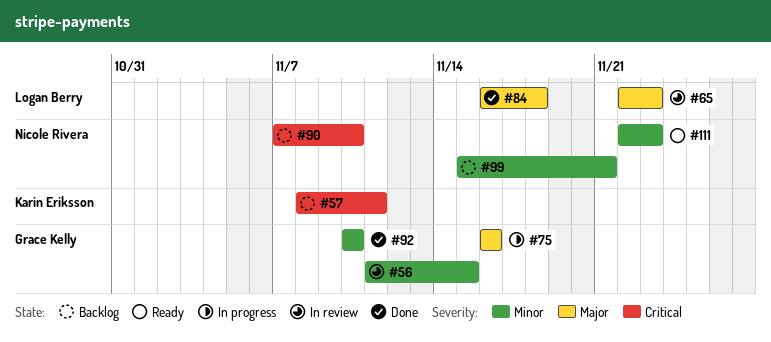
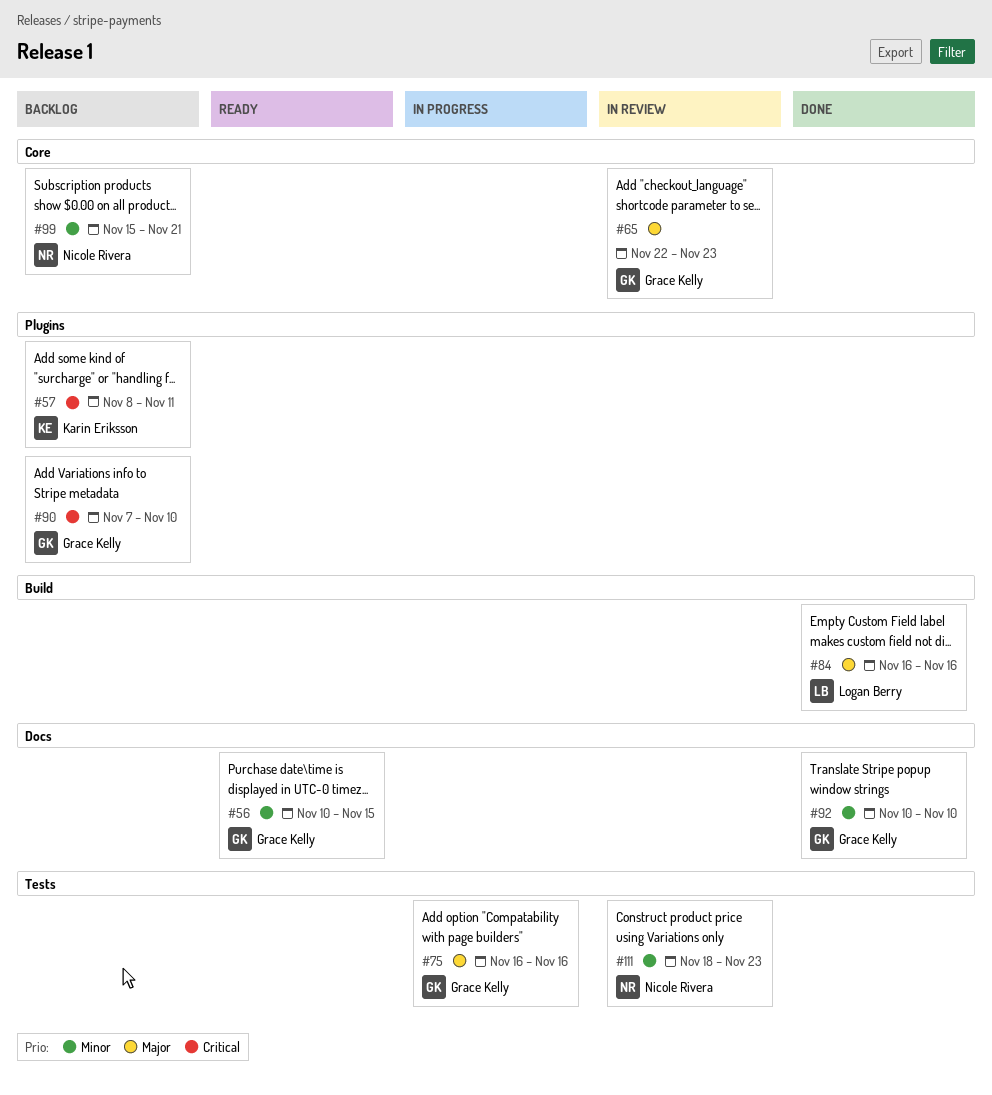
#56, status: In review -> Ready
#56, start: Nov 11 -> Nov 10
#65, owner: Logan Berry -> Grace Kelly
#84, due: Nov 18 -> Nov 16
#90, owner: Nicole Rivera -> Grace Kelly
#111, status: Ready -> In review
#111, start: Nov 22 -> Nov 18

